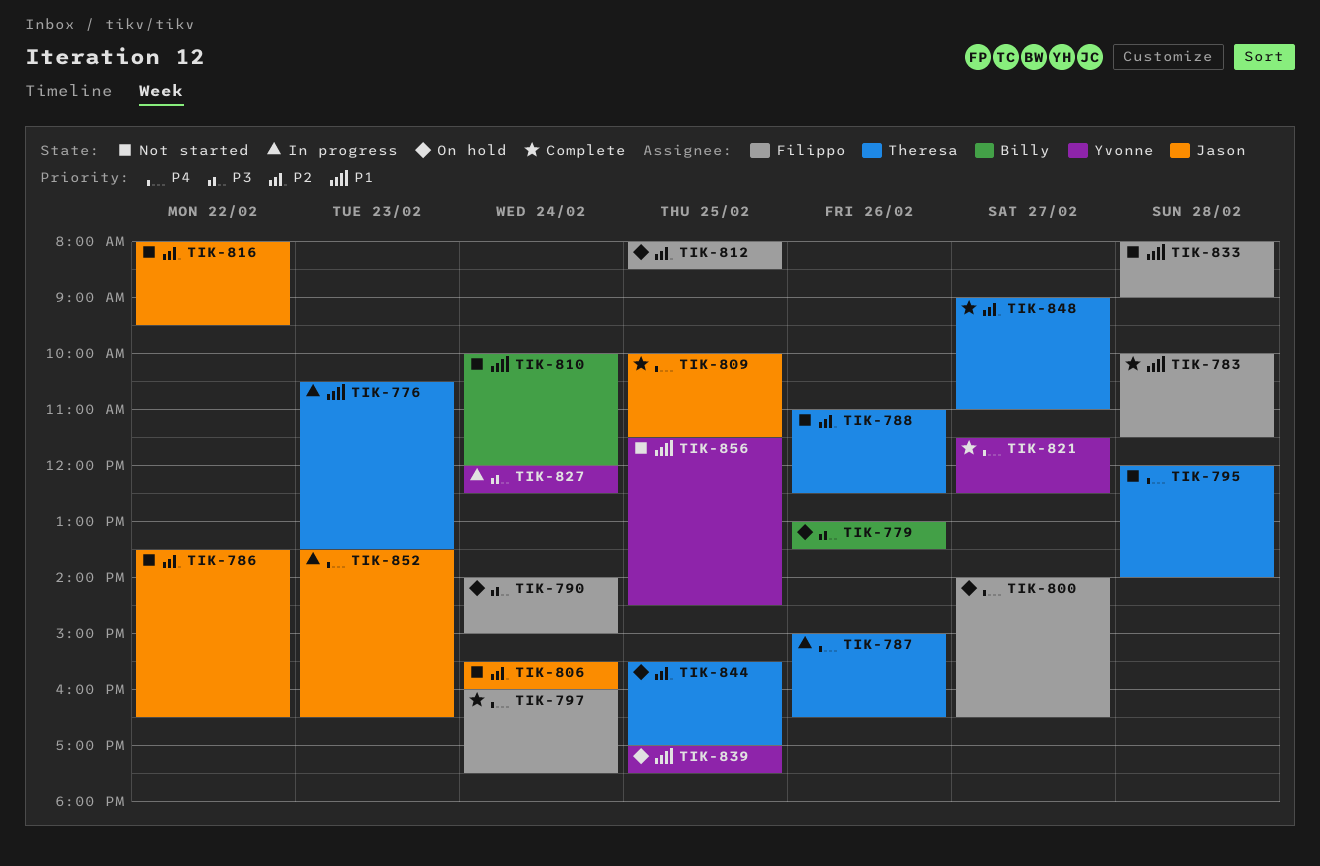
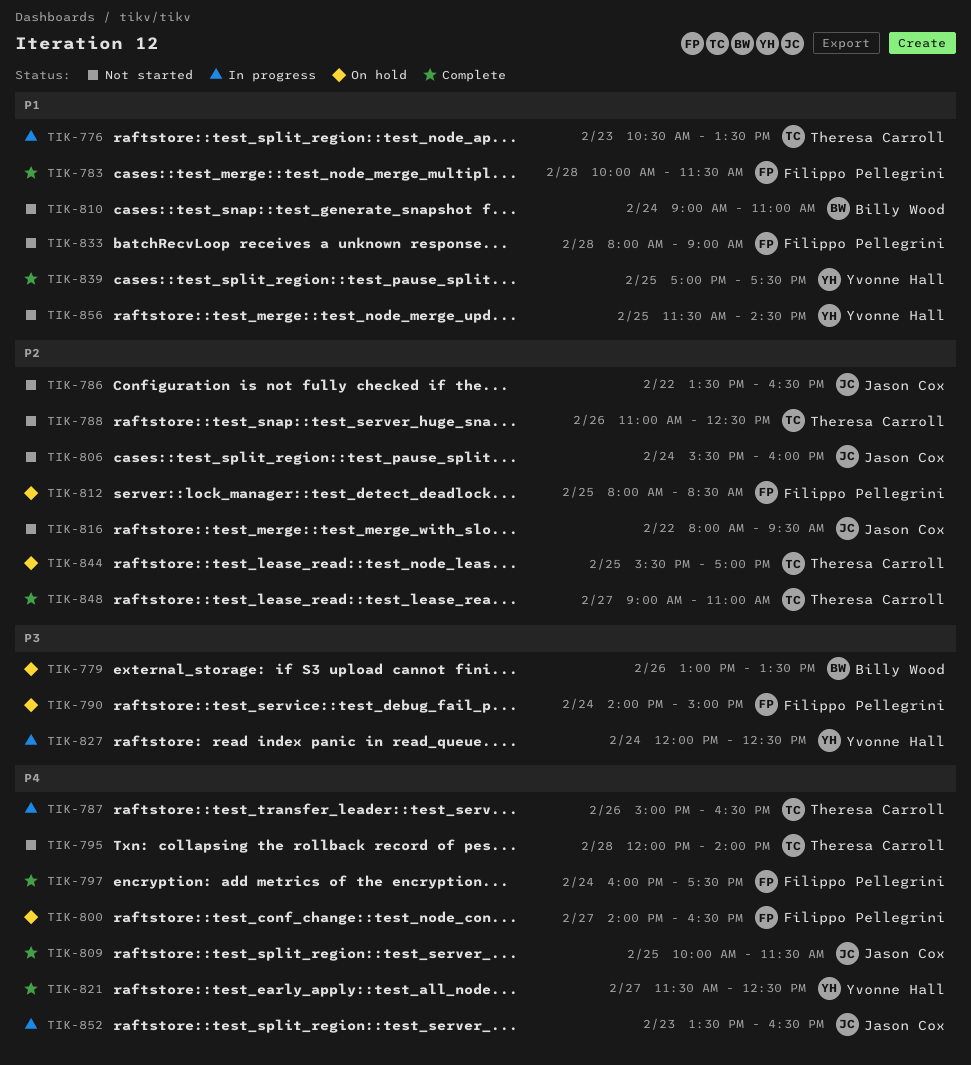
TIK-810, begins: 10:00 -> 09:00
TIK-810, ends: 12:00 -> 11:00
TIK-839, status: On hold -> Complete

